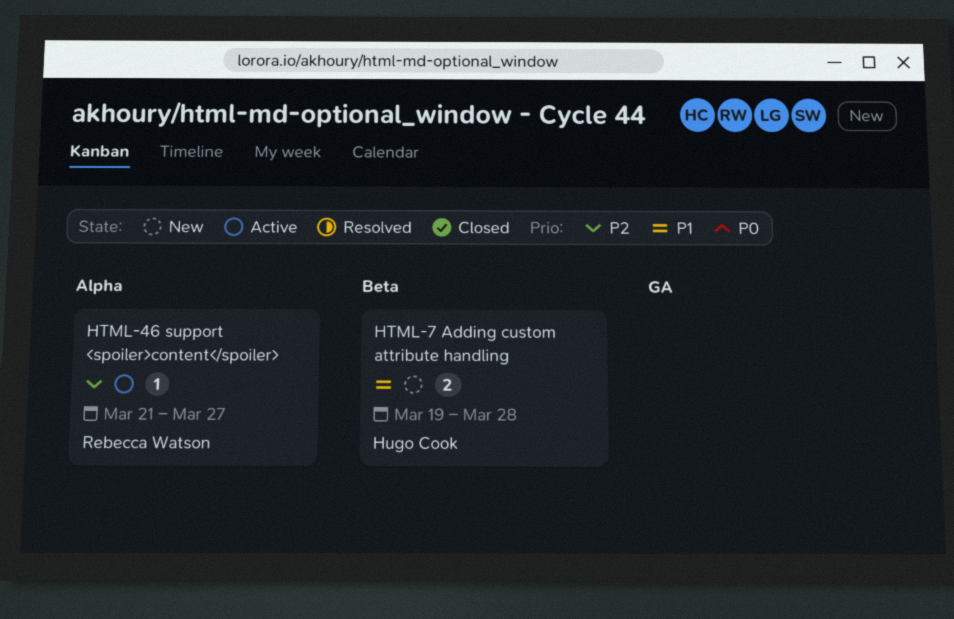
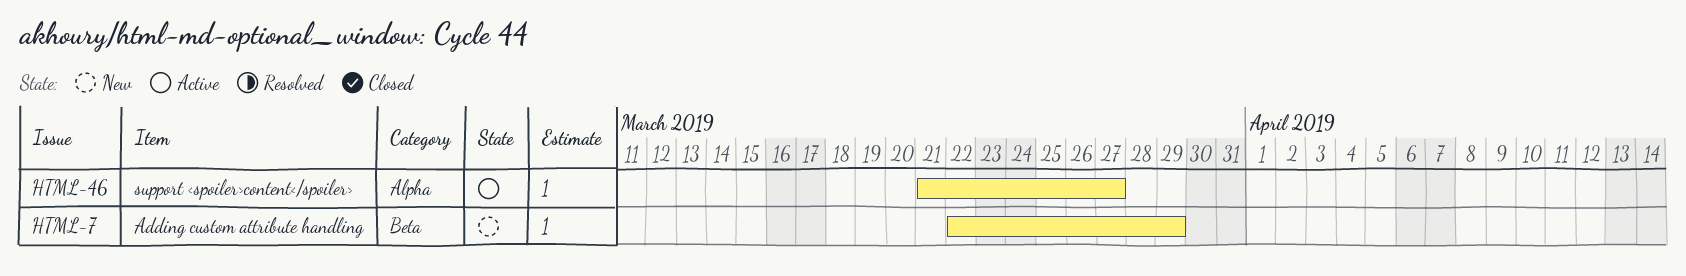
HTML-7, estimate: 2 -> 1
HTML-7, start: Mar 19 -> Mar 22
HTML-7, due: Mar 28 -> Mar 29

